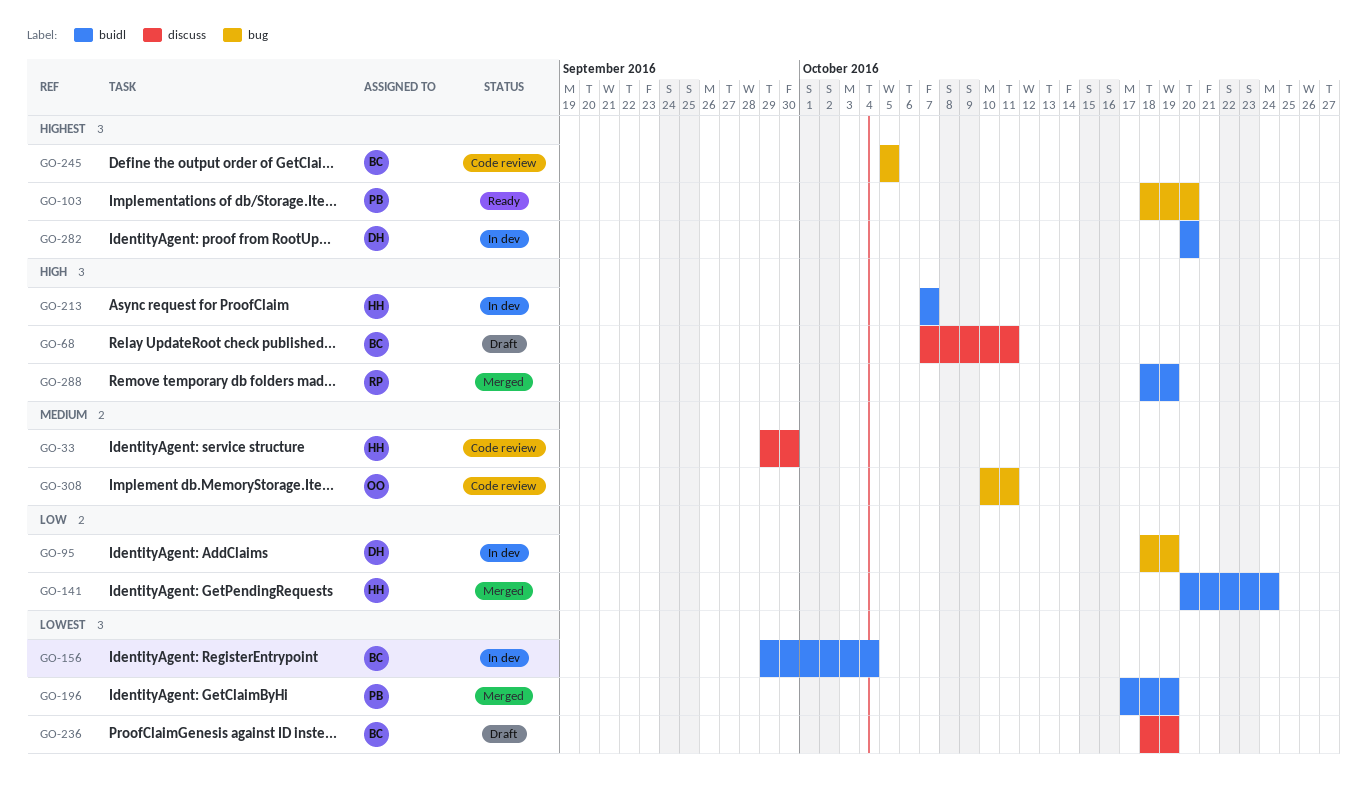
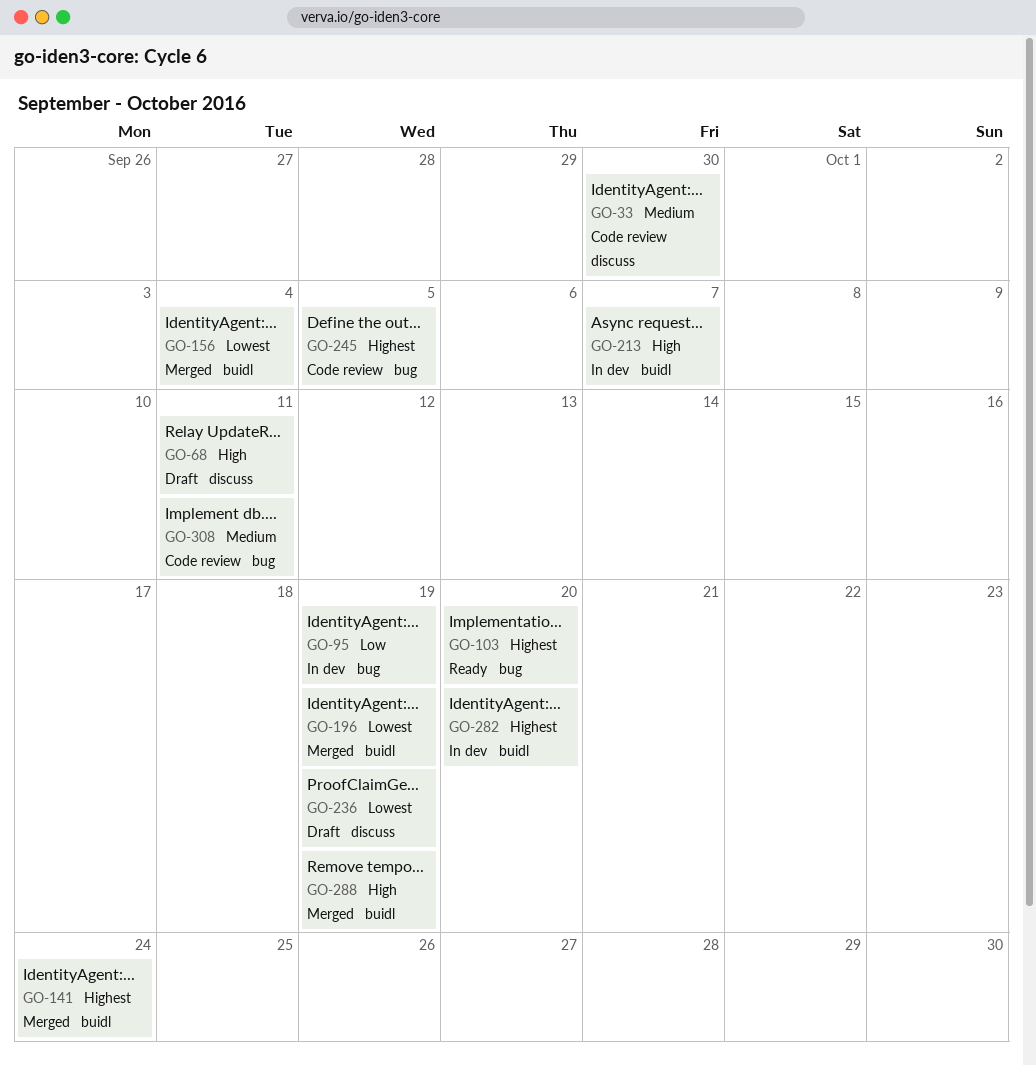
GO-141, priority: Low -> Highest
GO-156, status: In dev -> Merged

